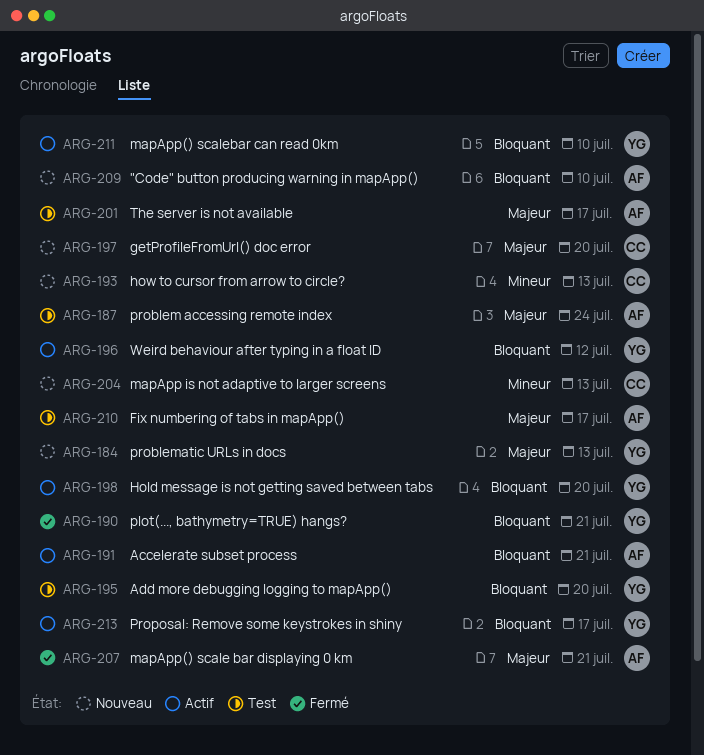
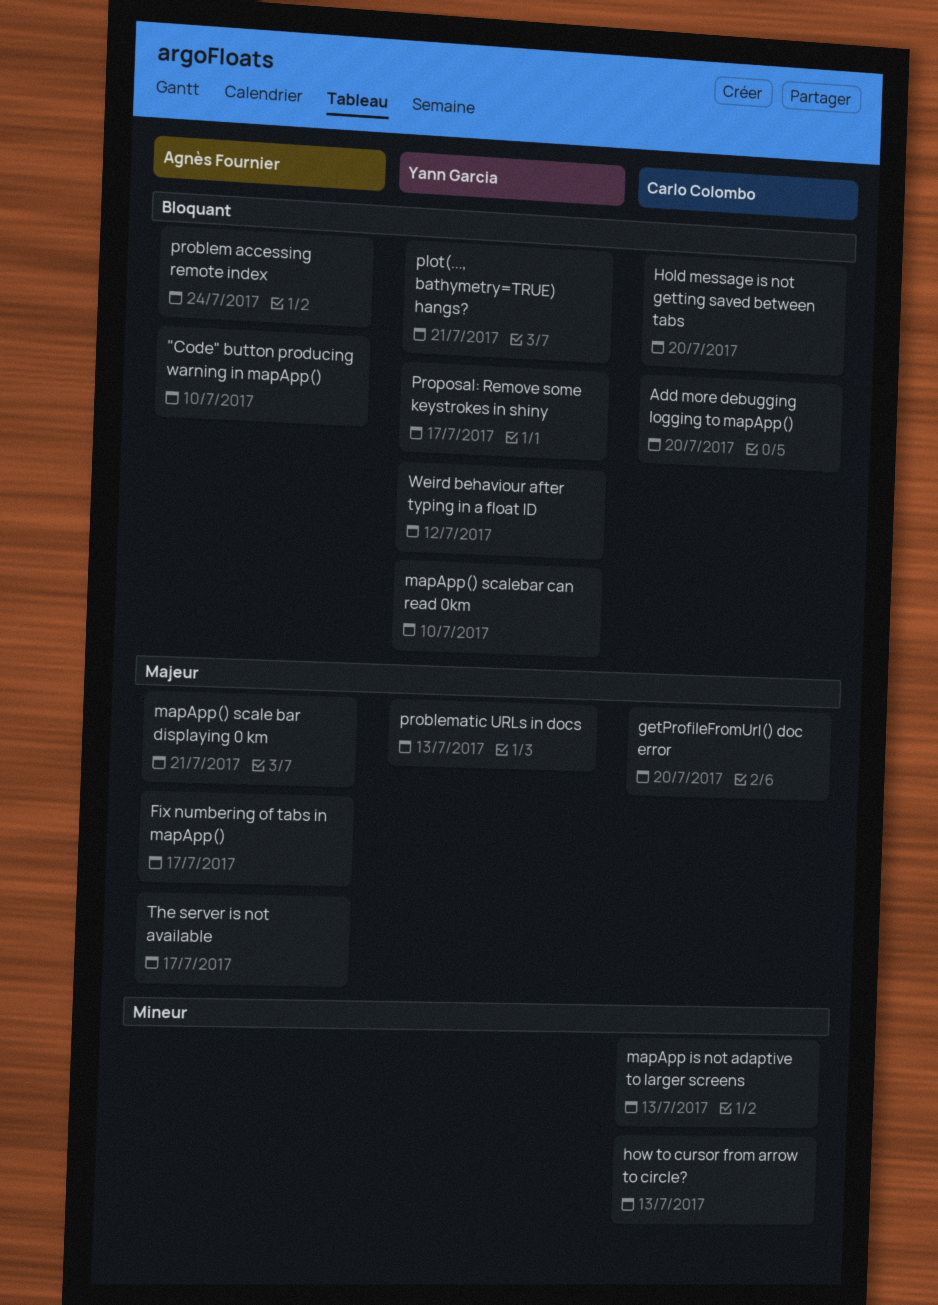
Accelerate subset process: present -> none
Add more debugging logging to mapApp(), owner: Yann Garcia -> Carlo Colombo
Hold message is not getting saved between tabs, owner: Yann Garcia -> Carlo Colombo
problem accessing remote index, priority: Majeur -> Bloquant

